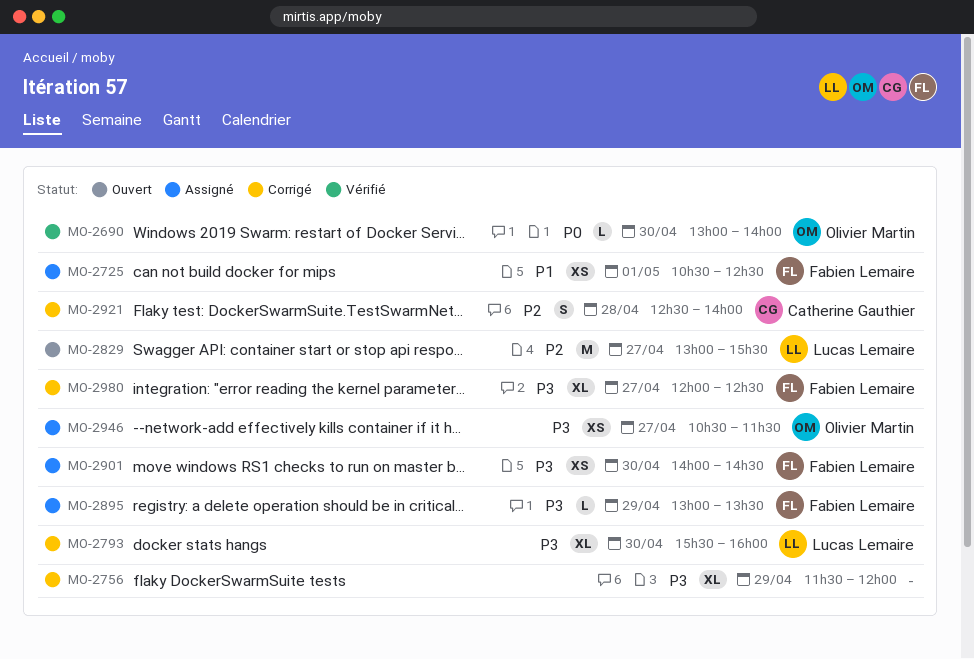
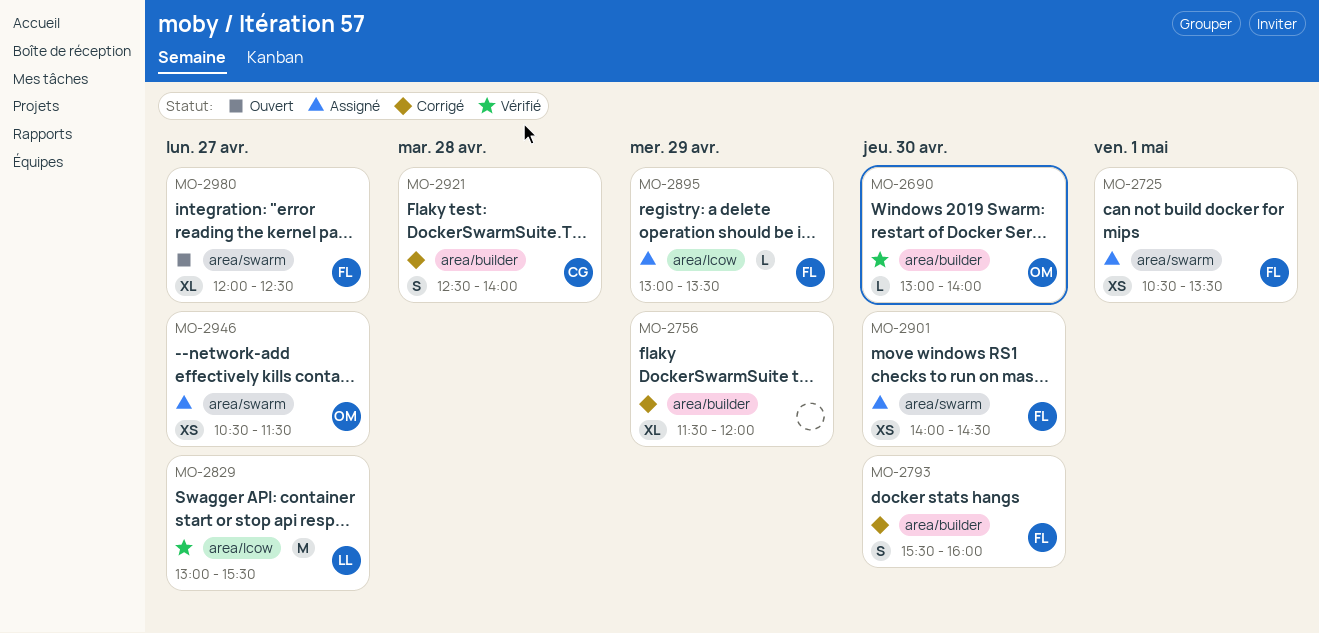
MO-2725, ends: 12:30 -> 13:30
MO-2793, owner: Lucas Lemaire -> Fabien Lemaire
MO-2793, estimate: XL -> S
MO-2829, status: Ouvert -> Vérifié
MO-2980, status: Corrigé -> Ouvert

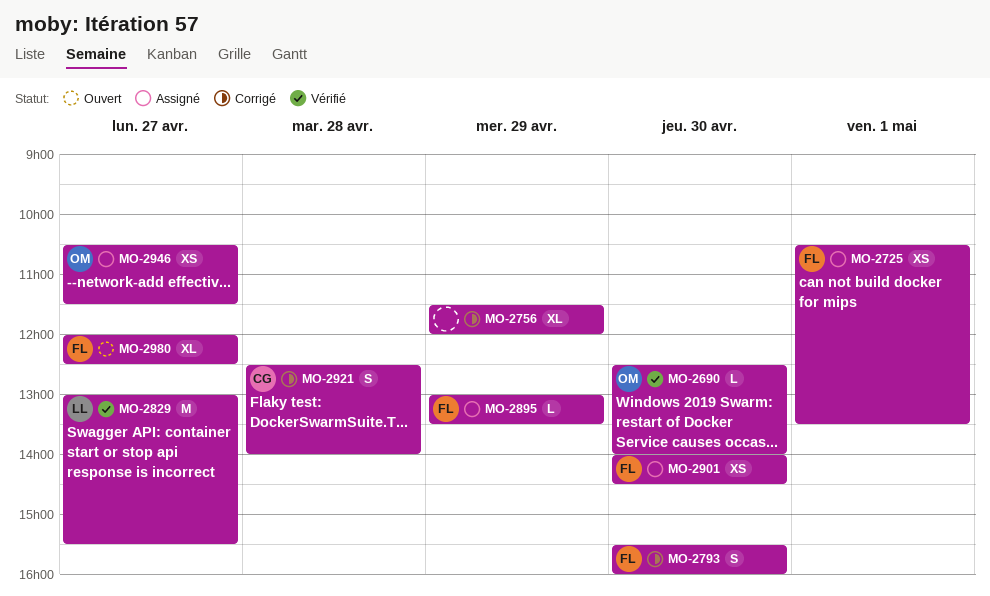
MO-2690, begins: 13:00 -> 12:30

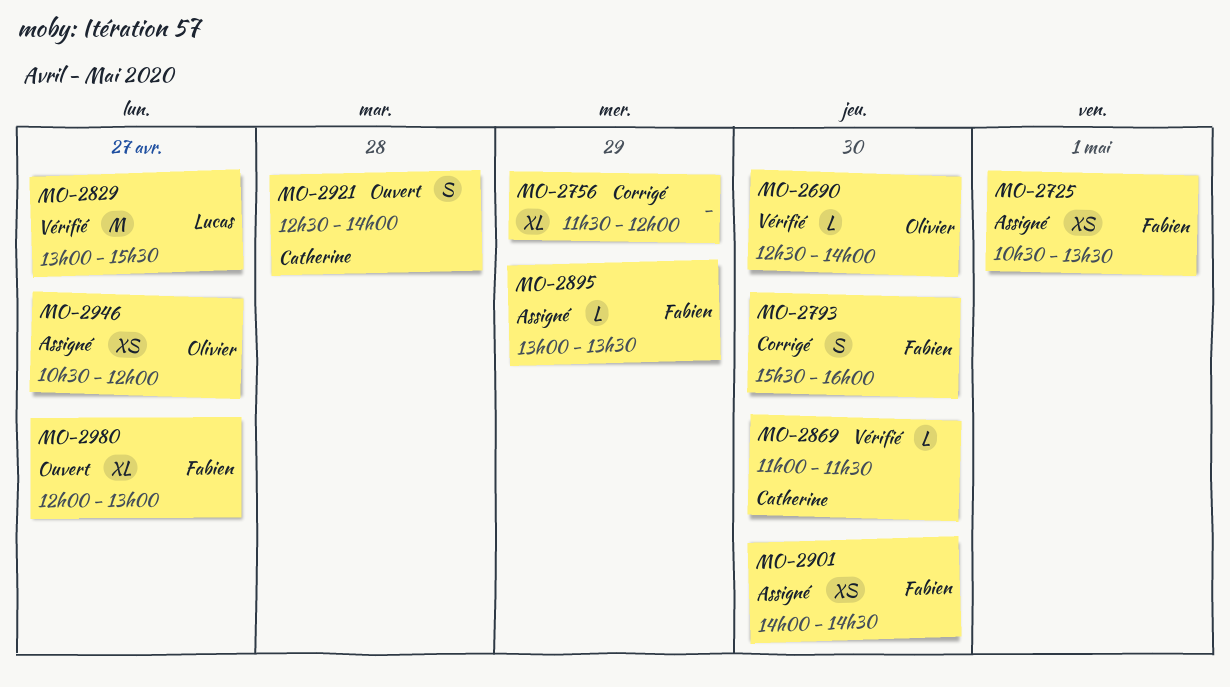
MO-2869: none -> present
MO-2921, status: Corrigé -> Ouvert
MO-2946, ends: 11:30 -> 12:00
MO-2980, ends: 12:30 -> 13:00

